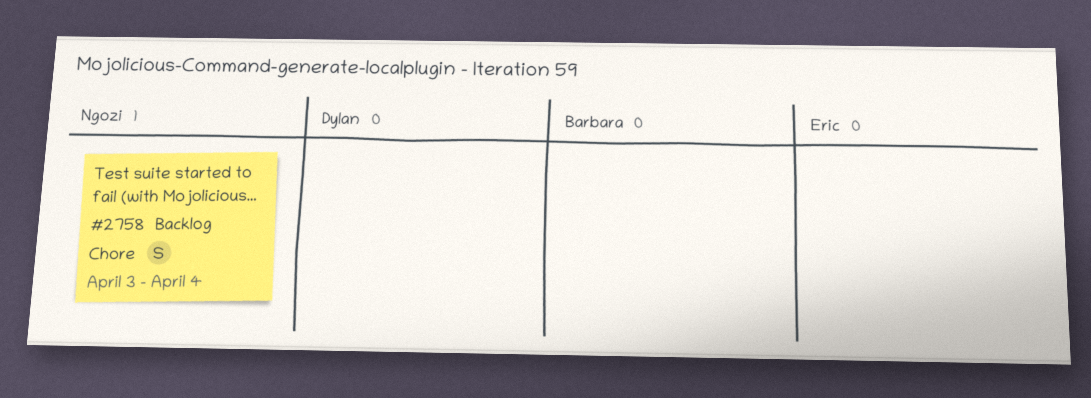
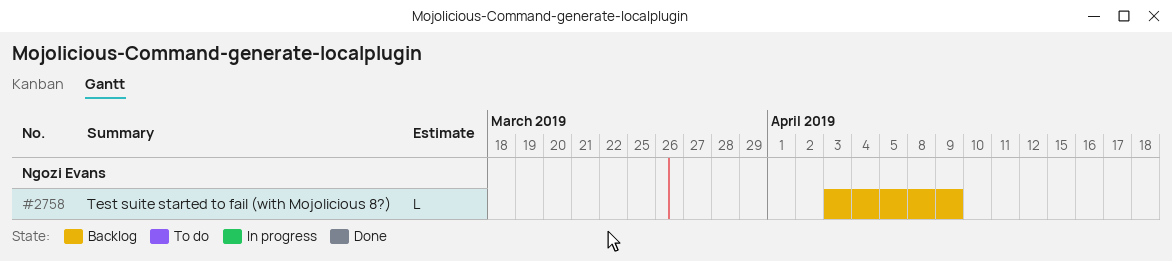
#2758, estimate: S -> L
#2758, due: Apr 4 -> Apr 9

